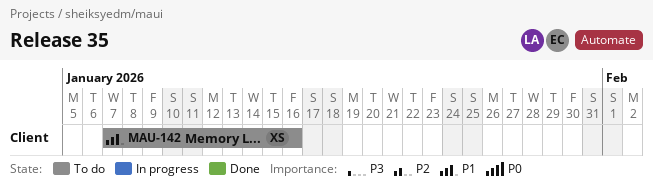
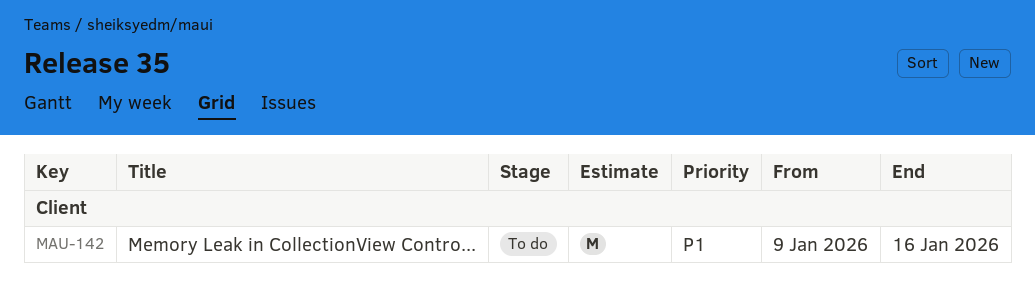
MAU-142, estimate: XS -> M
MAU-142, start: Jan 7 -> Jan 9

